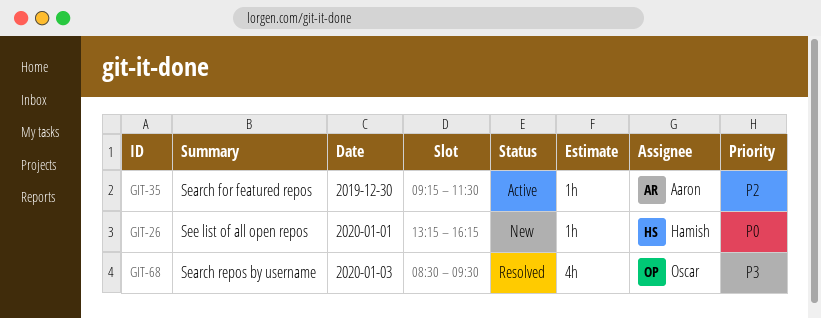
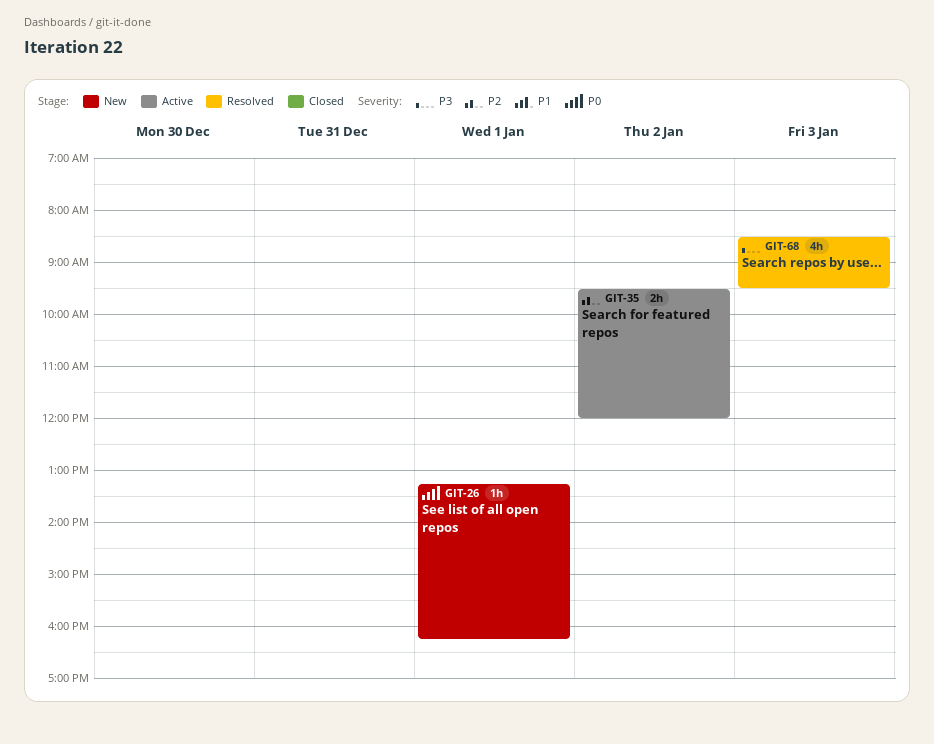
GIT-35, estimate: 1h -> 2h
GIT-35, day: Dec 30 -> Jan 2
GIT-35, begins: 09:15 -> 09:30
GIT-35, ends: 11:30 -> 12:00

